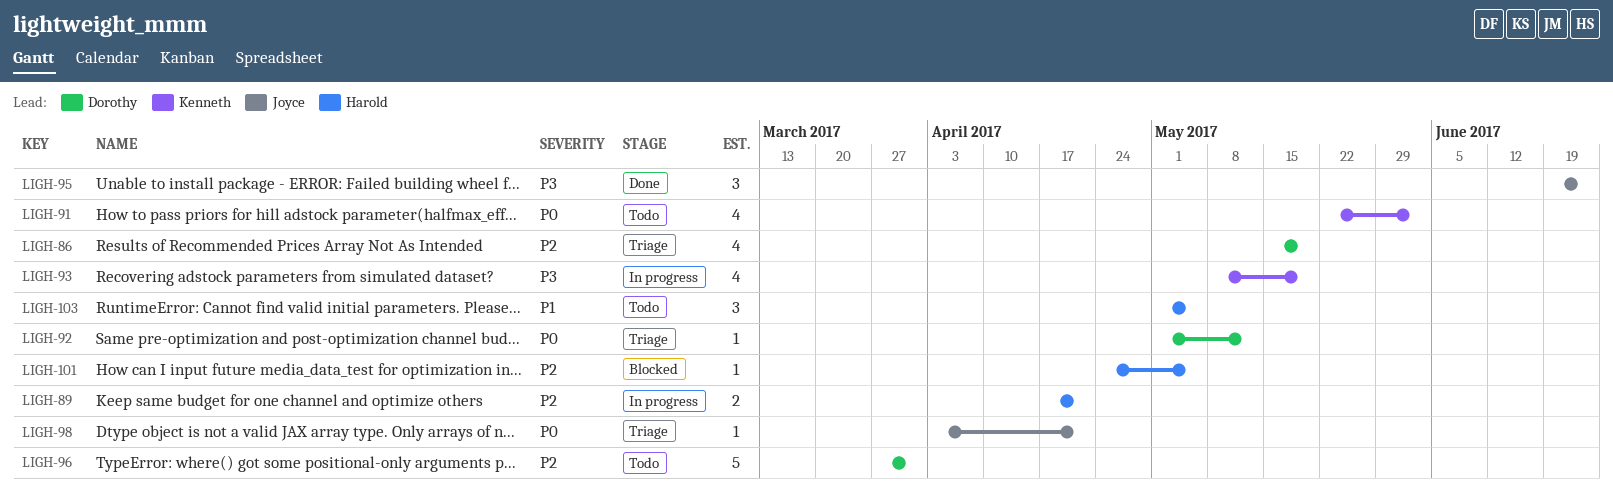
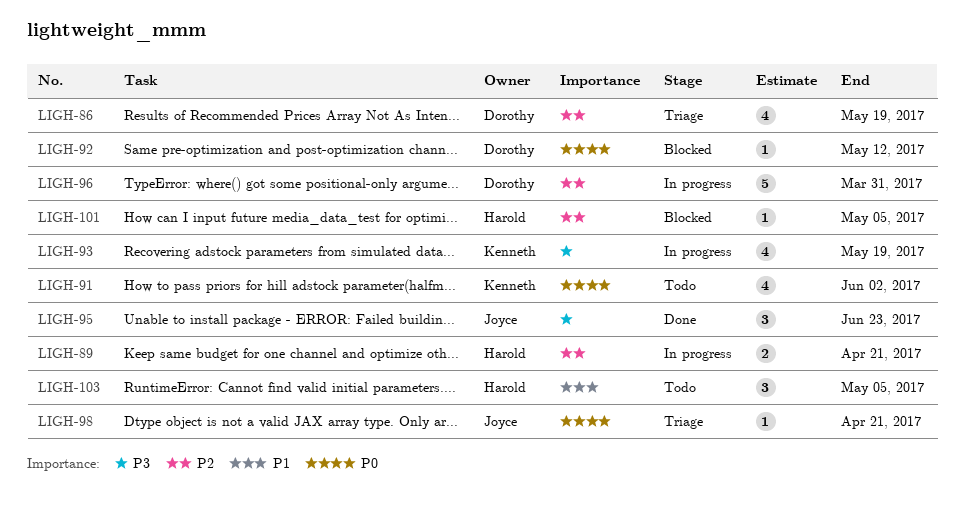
LIGH-92, status: Triage -> Blocked
LIGH-96, status: Todo -> In progress

